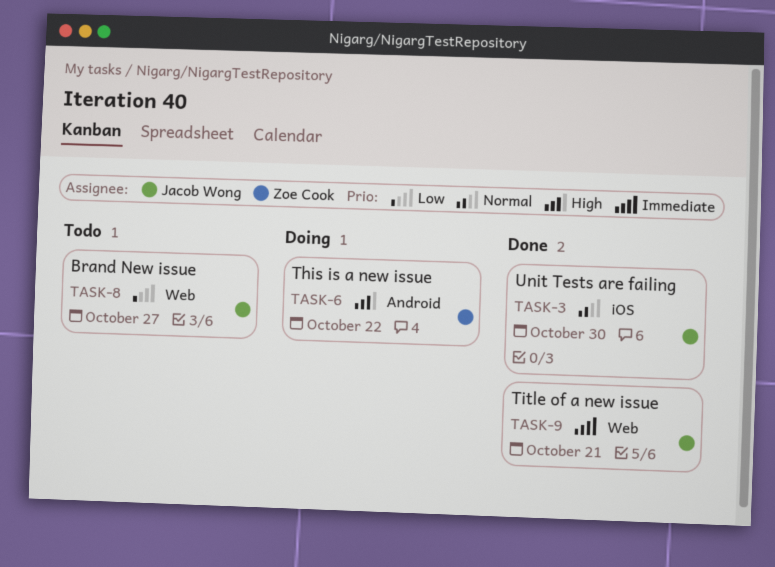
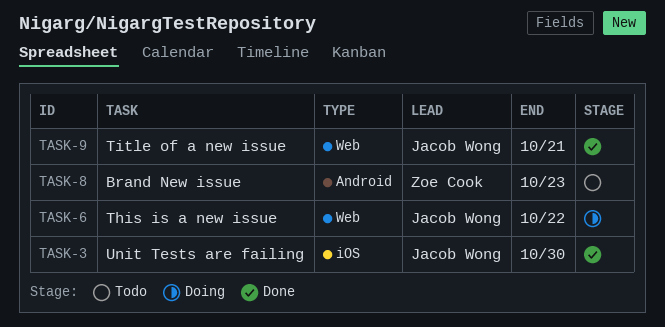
TASK-6, owner: Zoe Cook -> Jacob Wong
TASK-6, label: Android -> Web
TASK-8, owner: Jacob Wong -> Zoe Cook
TASK-8, label: Web -> Android
TASK-8, due: Oct 27 -> Oct 23

